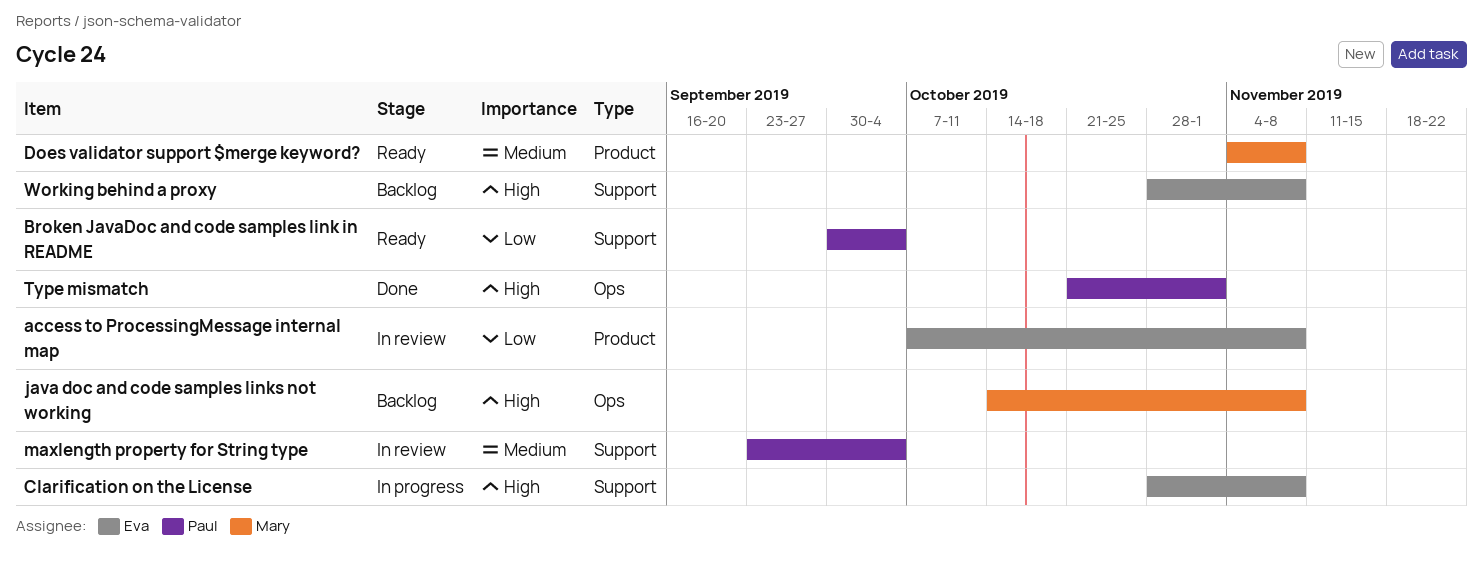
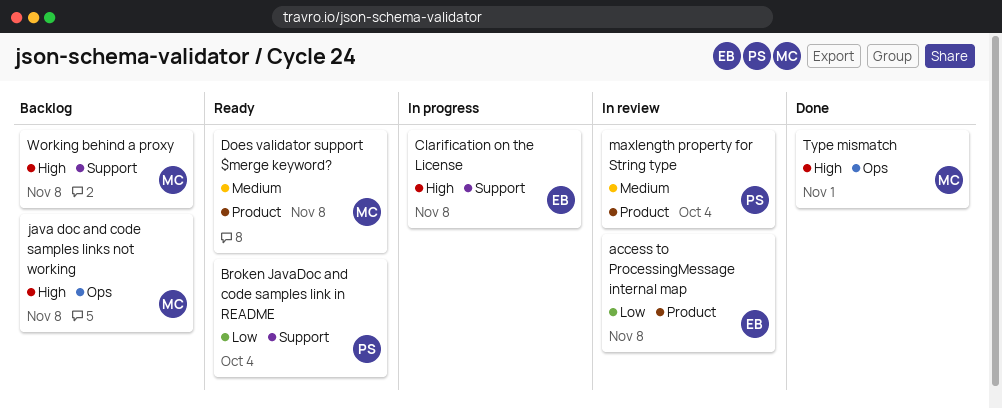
maxlength property for String type, label: Support -> Product
Type mismatch, owner: Paul -> Mary
Working behind a proxy, owner: Eva -> Mary

